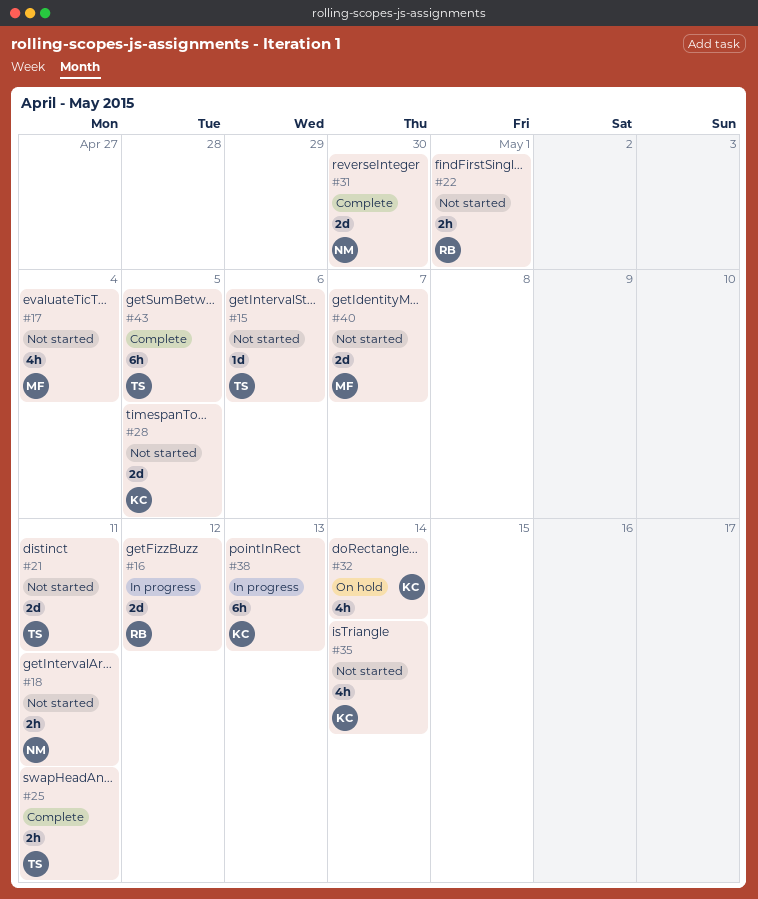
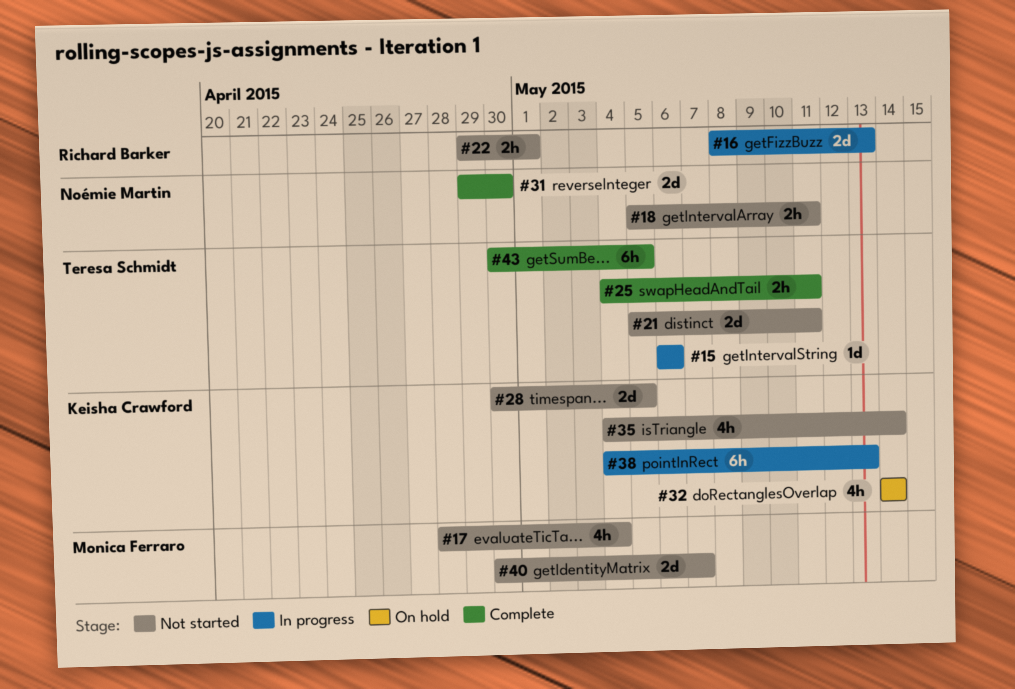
#15, status: Not started -> In progress
#16, due: May 12 -> May 13

